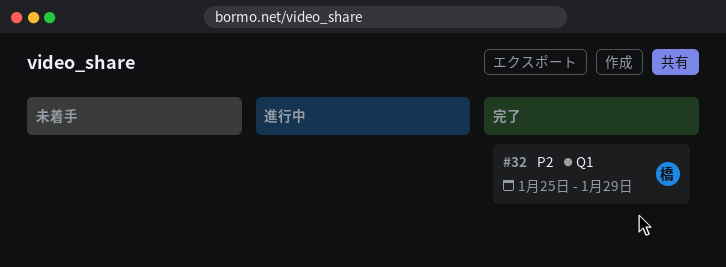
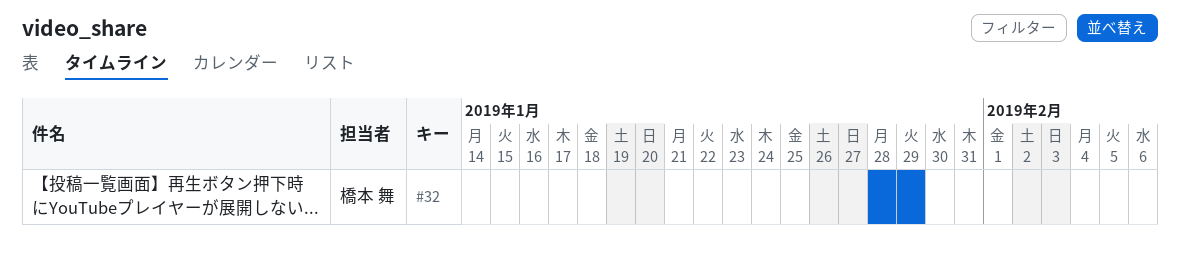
#32, start: Jan 25 -> Jan 28

